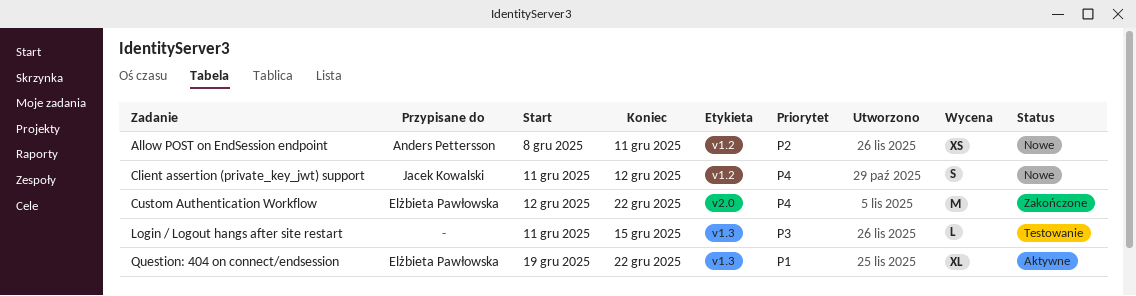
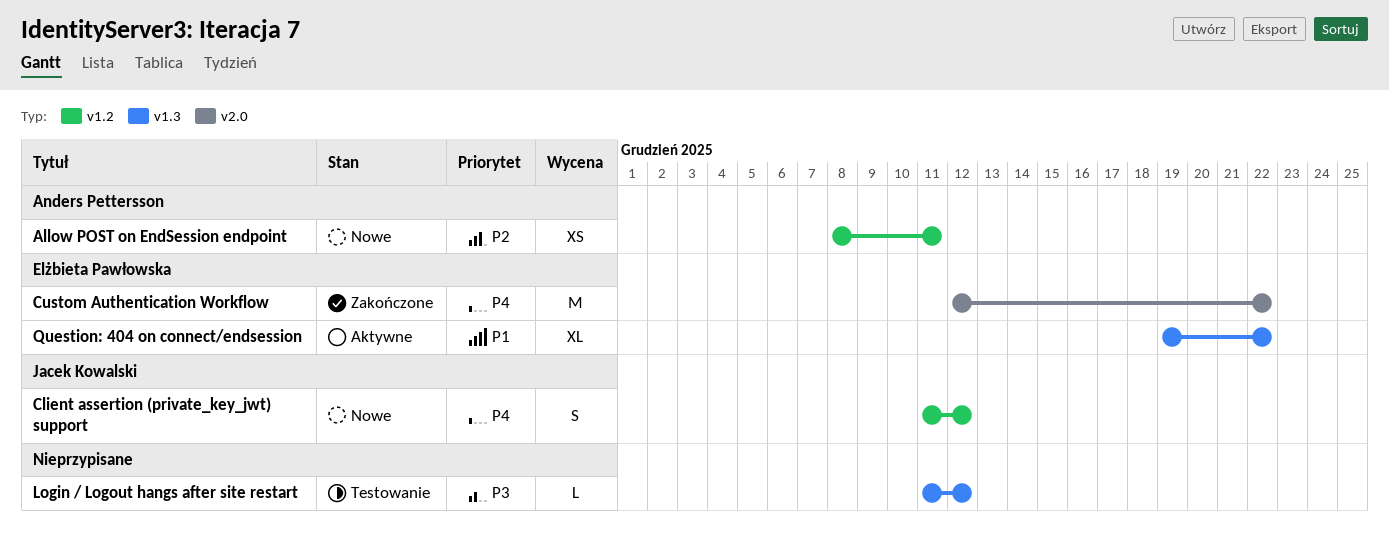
Login / Logout hangs after site restart, due: Dec 15 -> Dec 12

